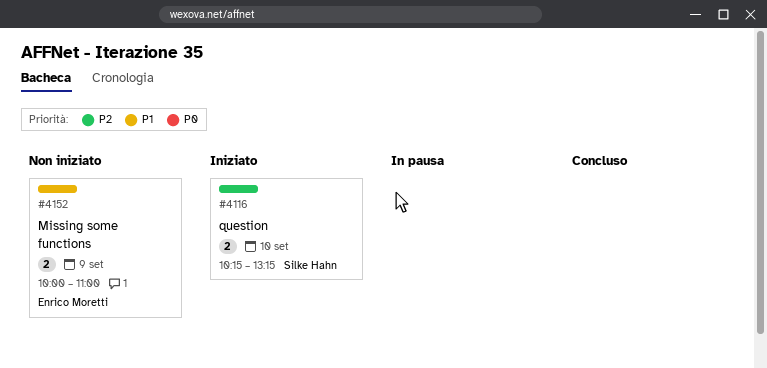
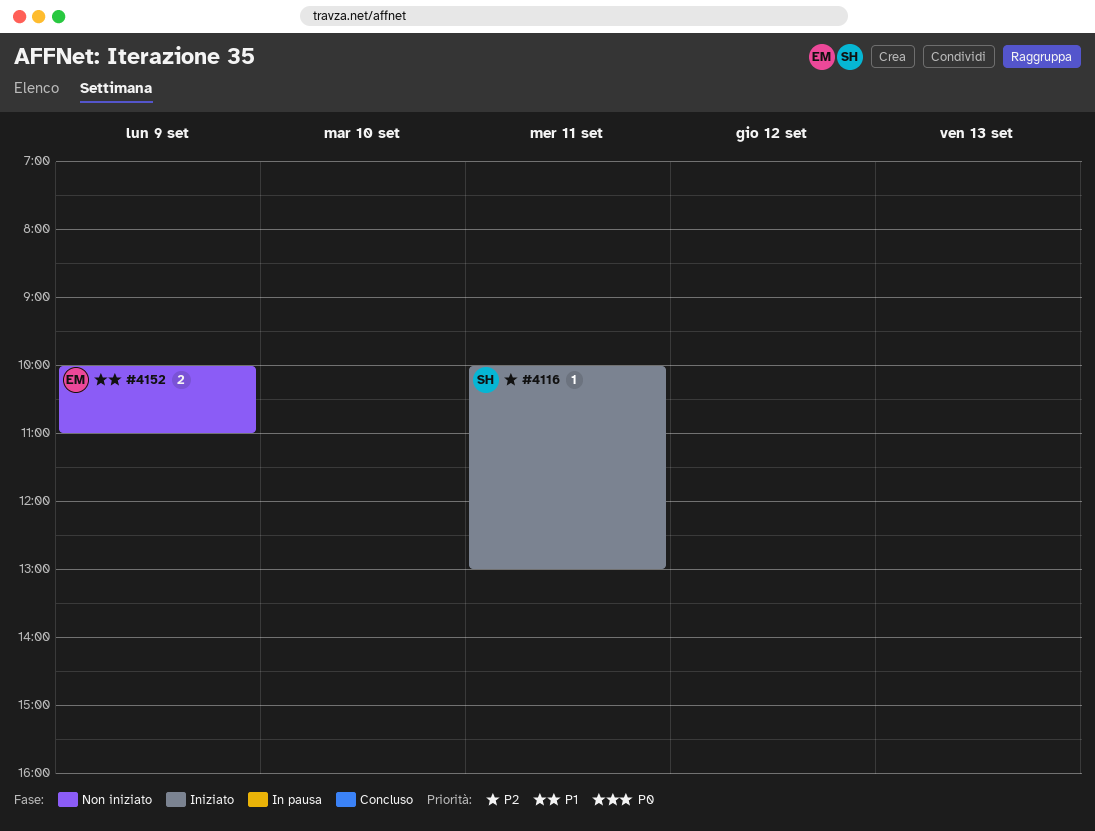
#4116, estimate: 2 -> 1
#4116, day: Sep 10 -> Sep 11
#4116, begins: 10:15 -> 10:00
#4116, ends: 13:15 -> 13:00

